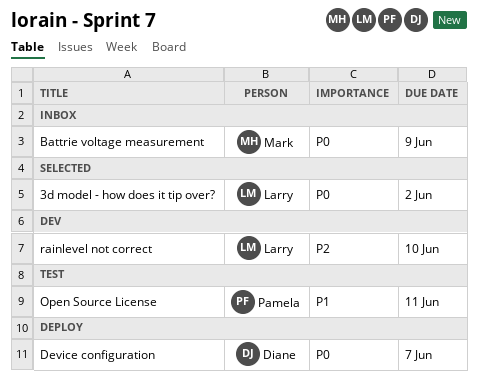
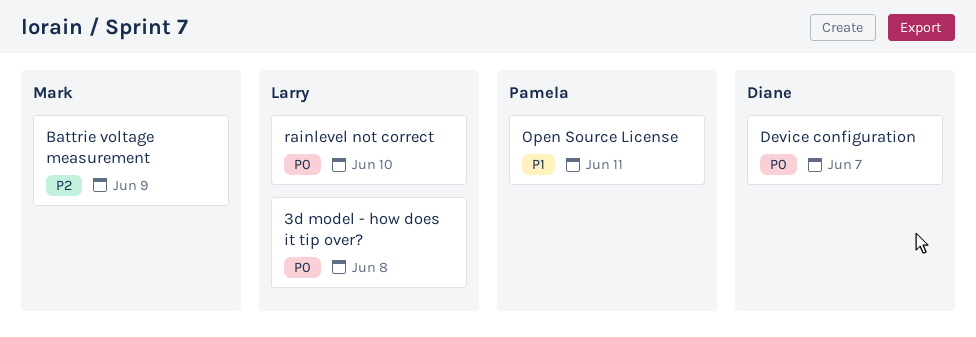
3d model - how does it tip over?, due: Jun 2 -> Jun 8
Battrie voltage measurement, priority: P0 -> P2
rainlevel not correct, priority: P2 -> P0

